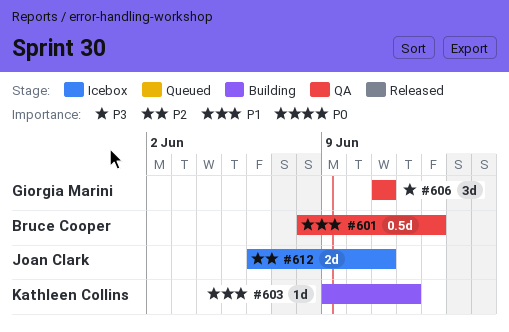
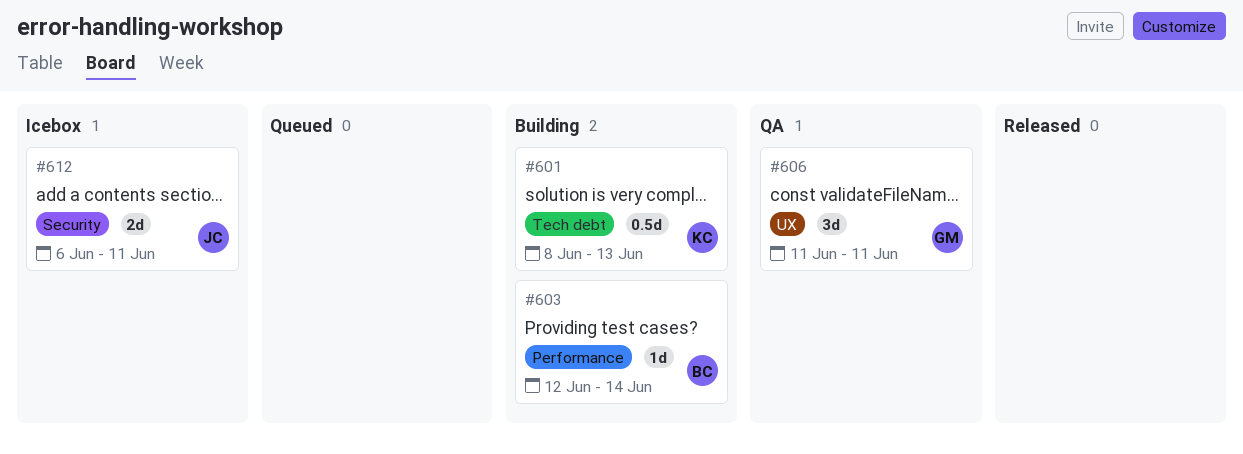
#601, status: QA -> Building
#601, owner: Bruce Cooper -> Kathleen Collins
#603, owner: Kathleen Collins -> Bruce Cooper
#603, start: Jun 9 -> Jun 12
#603, due: Jun 12 -> Jun 14

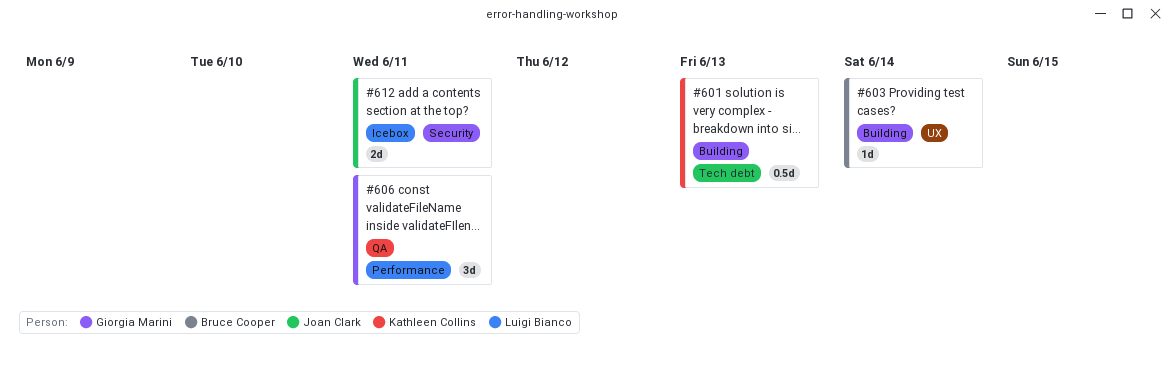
#603, label: Performance -> UX
#606, label: UX -> Performance

